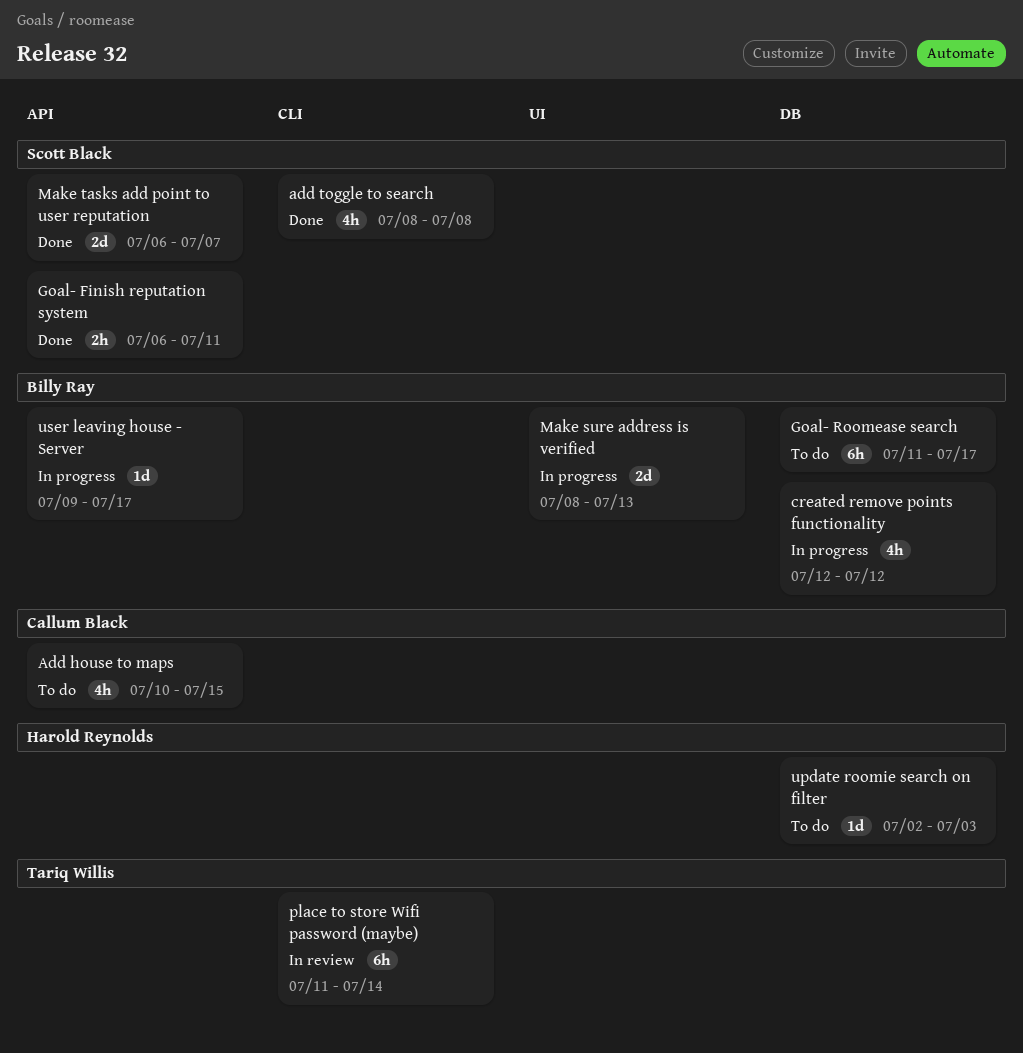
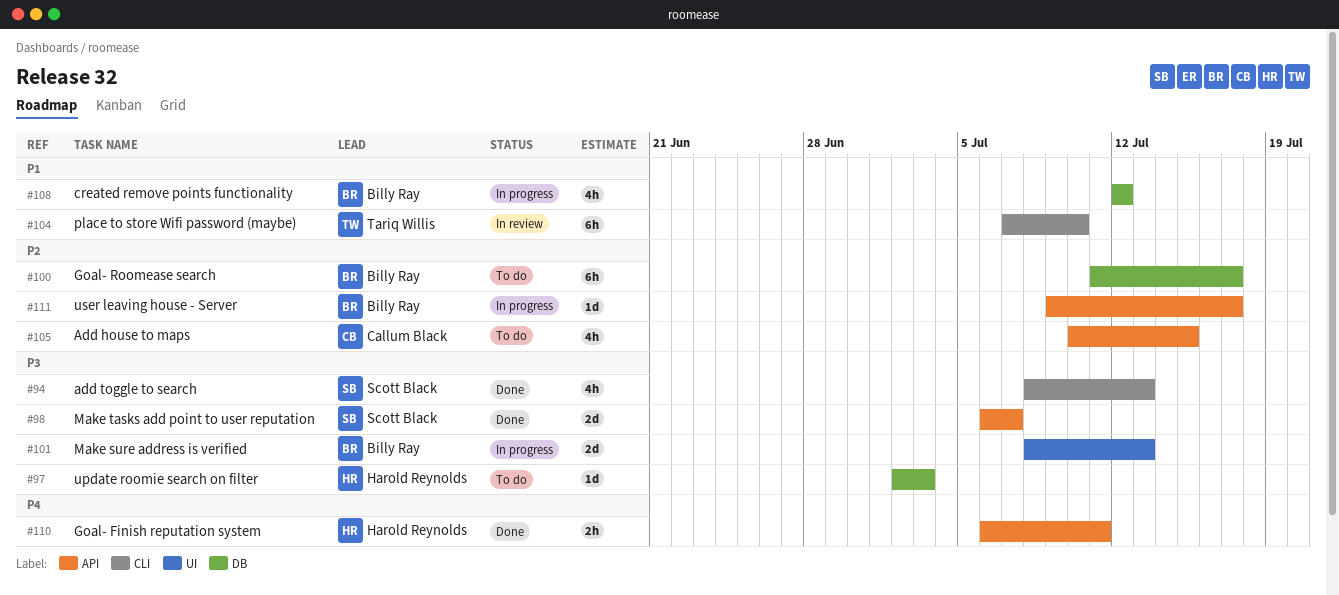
add toggle to search, due: Jul 8 -> Jul 13
Goal- Finish reputation system, owner: Scott Black -> Harold Reynolds
place to store Wifi password (maybe), start: Jul 11 -> Jul 7
place to store Wifi password (maybe), due: Jul 14 -> Jul 10

